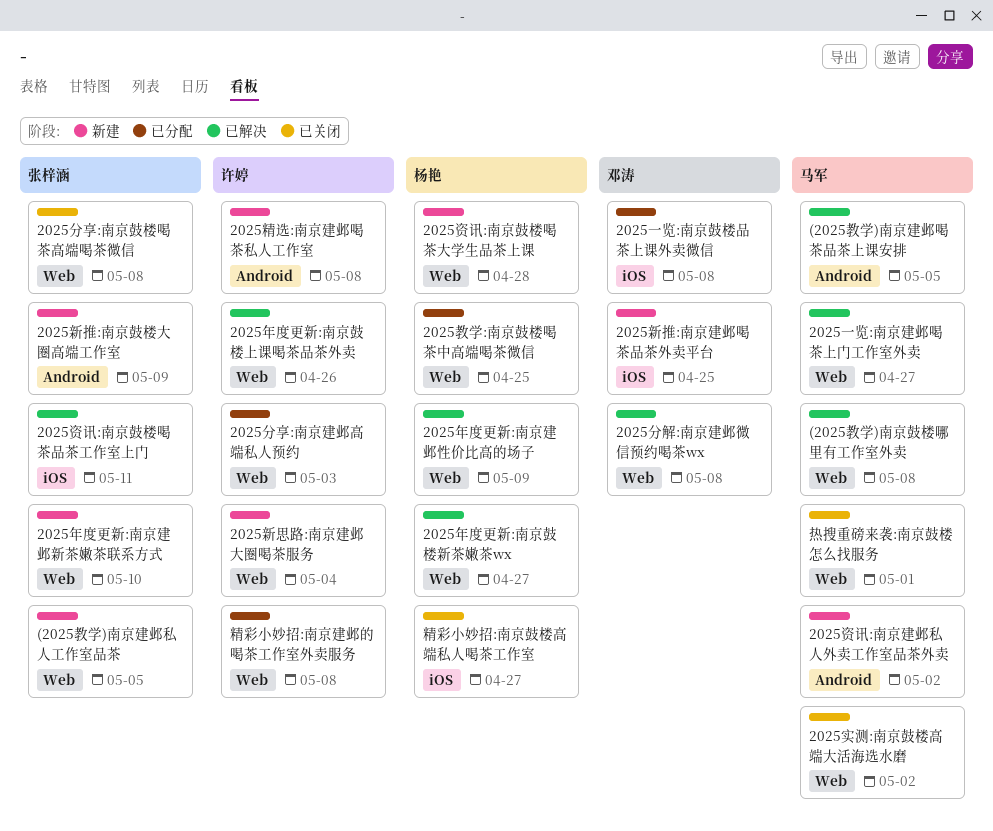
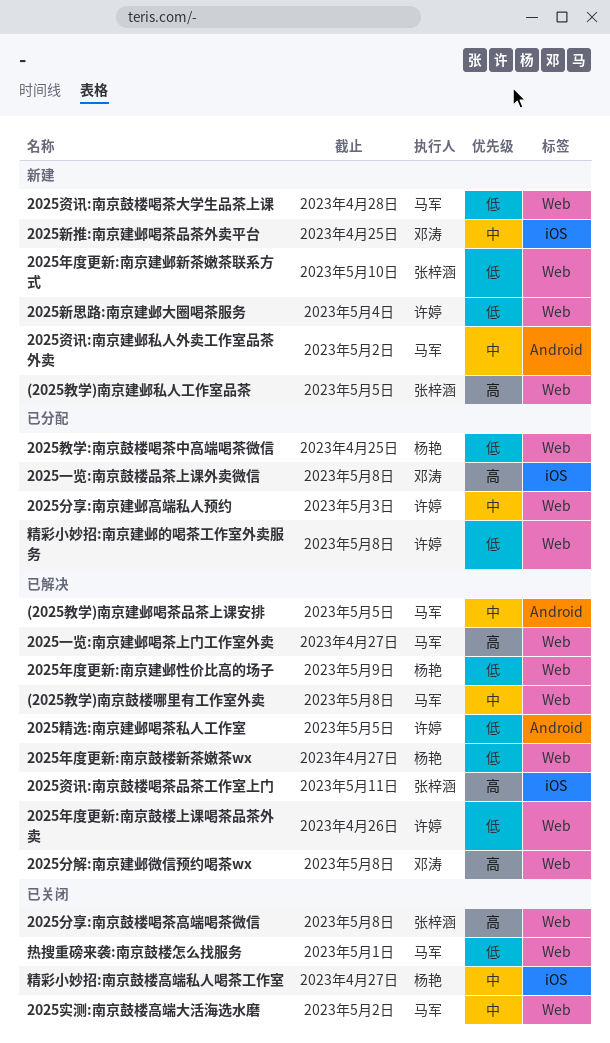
2025新推:南京鼓楼大圈高端工作室: present -> none
2025精选:南京建邺喝茶私人工作室, status: 新建 -> 已解决
2025精选:南京建邺喝茶私人工作室, due: May 8 -> May 5
2025资讯:南京鼓楼喝茶大学生品茶上课, owner: 杨艳 -> 马军

